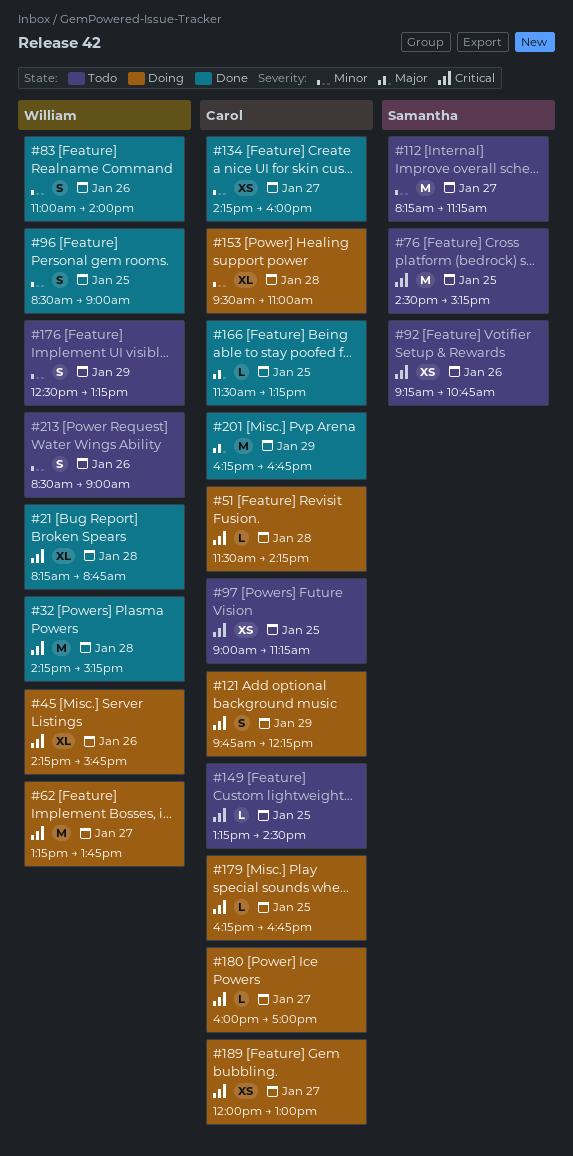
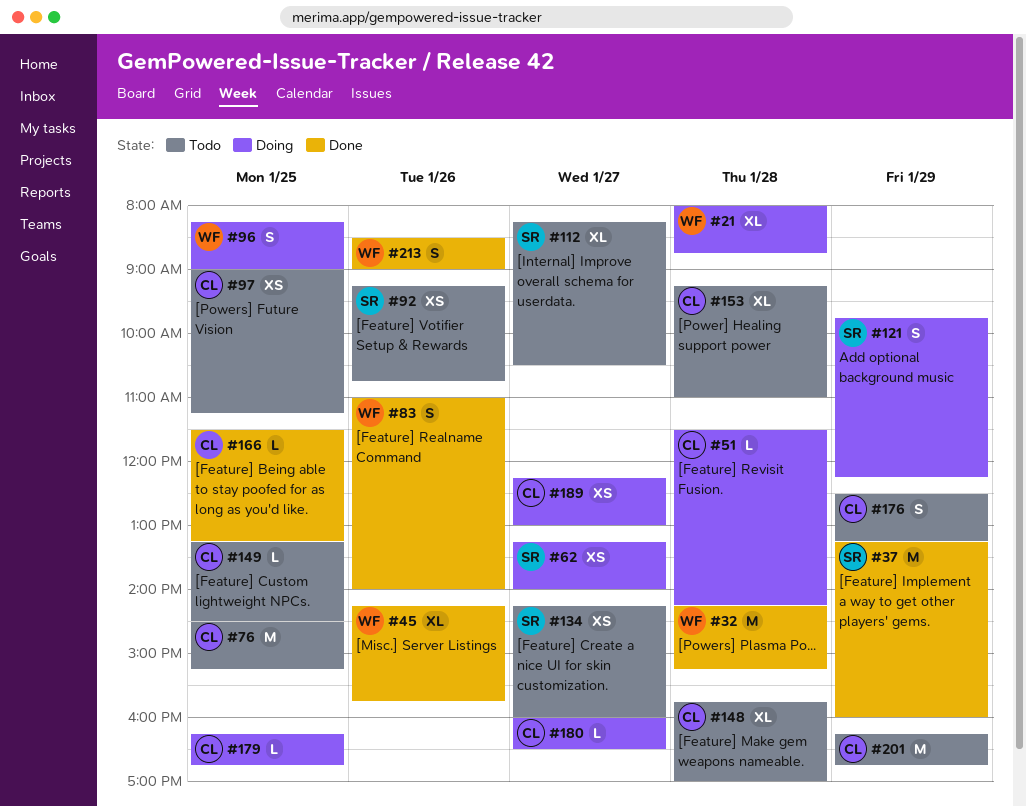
#21, status: Done -> Doing
#21, begins: 08:15 -> 08:00
#37: none -> present
#45, status: Doing -> Done
#62, owner: William -> Samantha
#62, estimate: M -> XS
#62, ends: 13:45 -> 14:00
#76, owner: Samantha -> Carol
#96, status: Done -> Doing
#96, begins: 08:30 -> 08:15
#112, estimate: M -> XL
#112, ends: 11:15 -> 10:30
#121, owner: Carol -> Samantha
#134, status: Done -> Todo
#134, owner: Carol -> Samantha
#148: none -> present
#153, status: Doing -> Todo
#153, begins: 09:30 -> 09:15
#176, owner: William -> Carol
#180, ends: 17:00 -> 16:30
#189, begins: 12:00 -> 12:15
#201, status: Done -> Todo
#213, status: Todo -> Done

